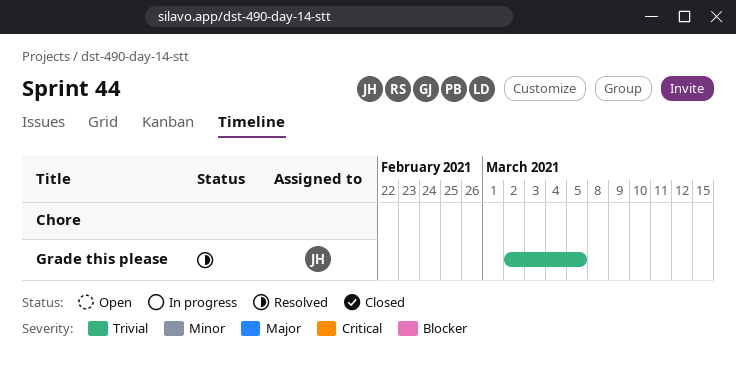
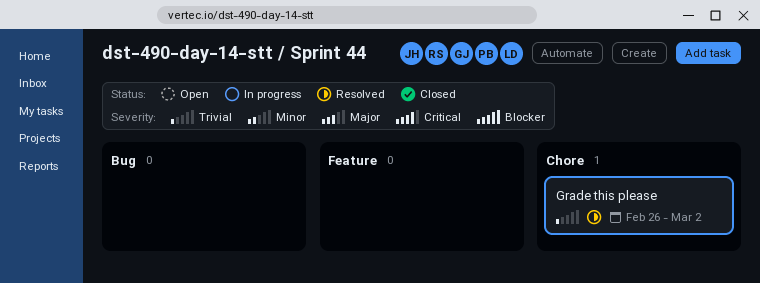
Grade this please, start: Mar 2 -> Feb 26
Grade this please, due: Mar 5 -> Mar 2

